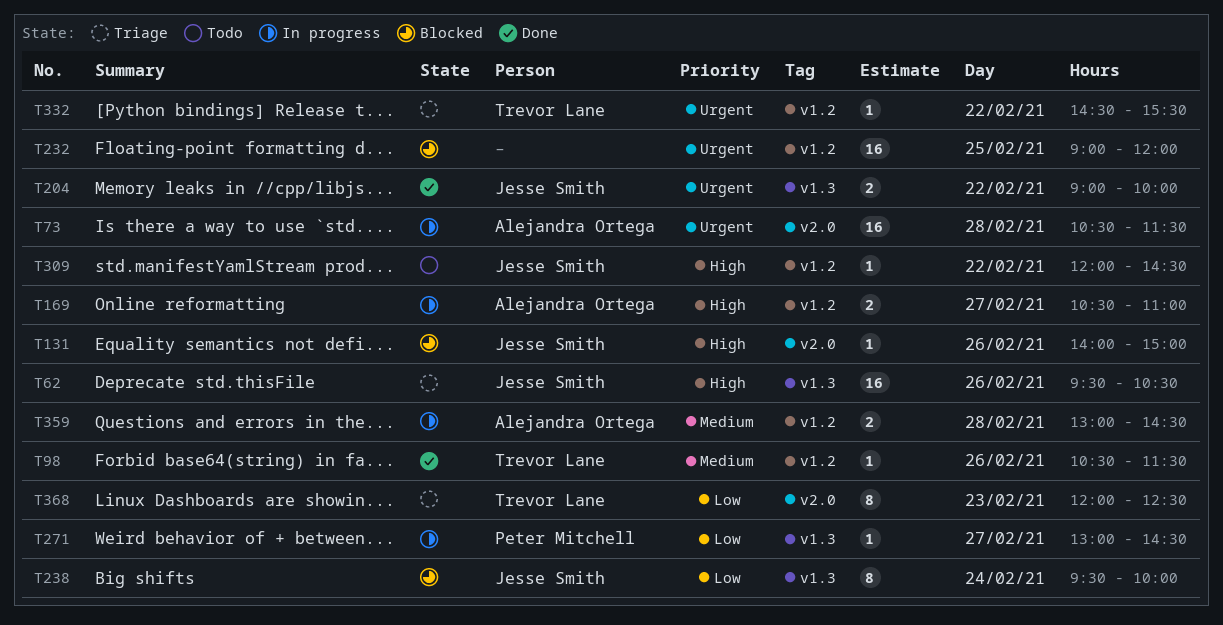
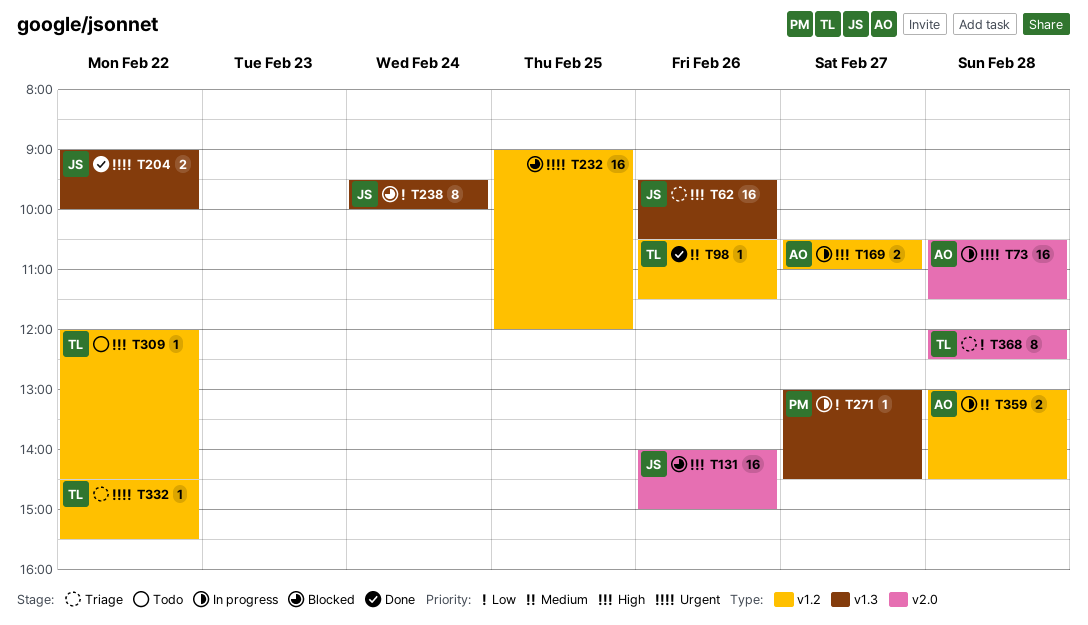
T131, estimate: 1 -> 16
T309, owner: Jesse Smith -> Trevor Lane
T368, day: Feb 23 -> Feb 28

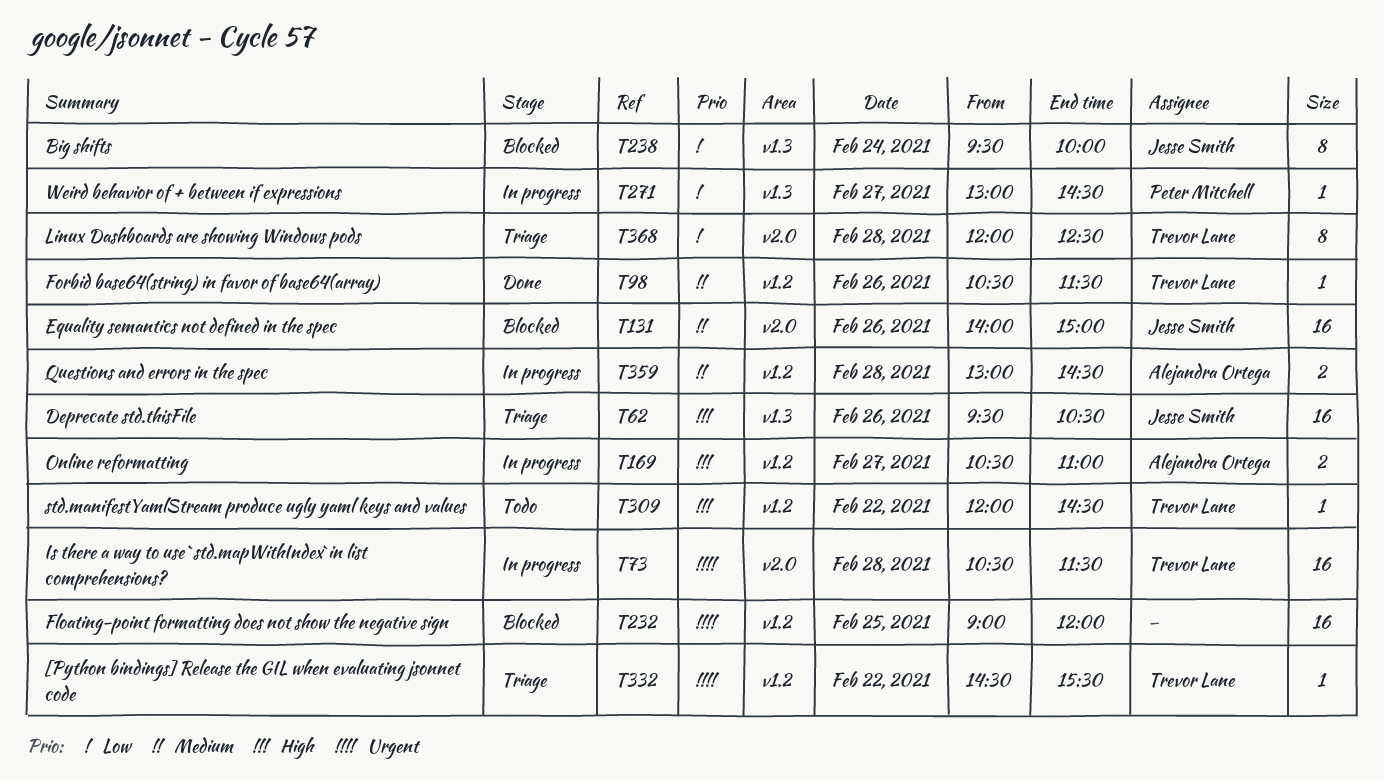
T73, owner: Alejandra Ortega -> Trevor Lane
T131, priority: High -> Medium
T204: present -> none

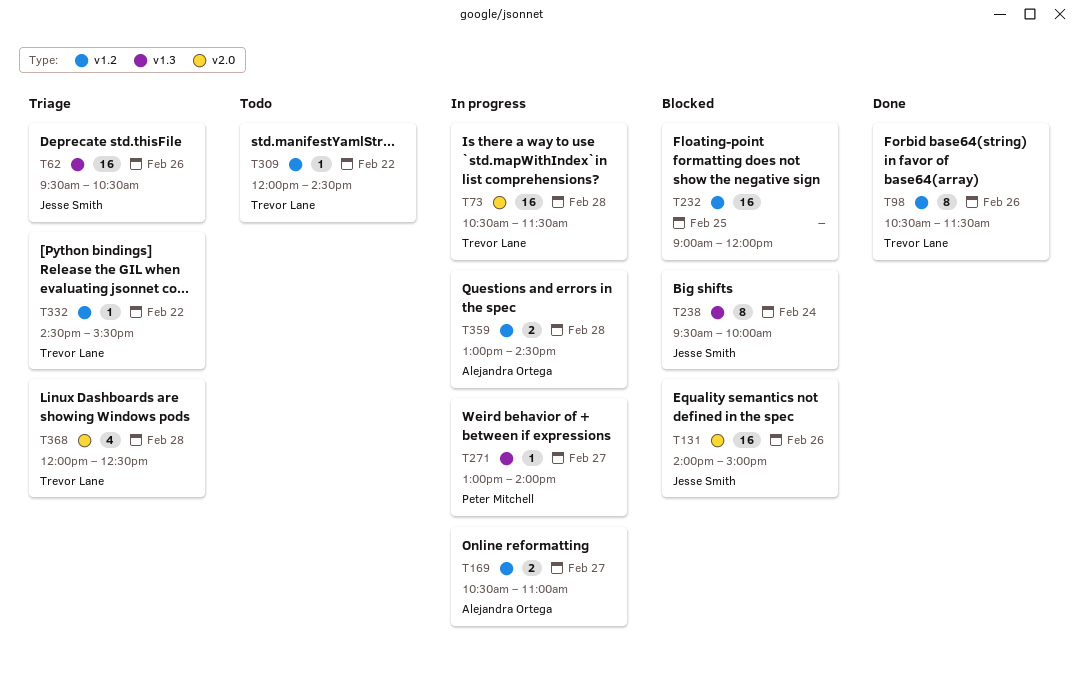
T98, estimate: 1 -> 8
T271, ends: 14:30 -> 14:00
T368, estimate: 8 -> 4

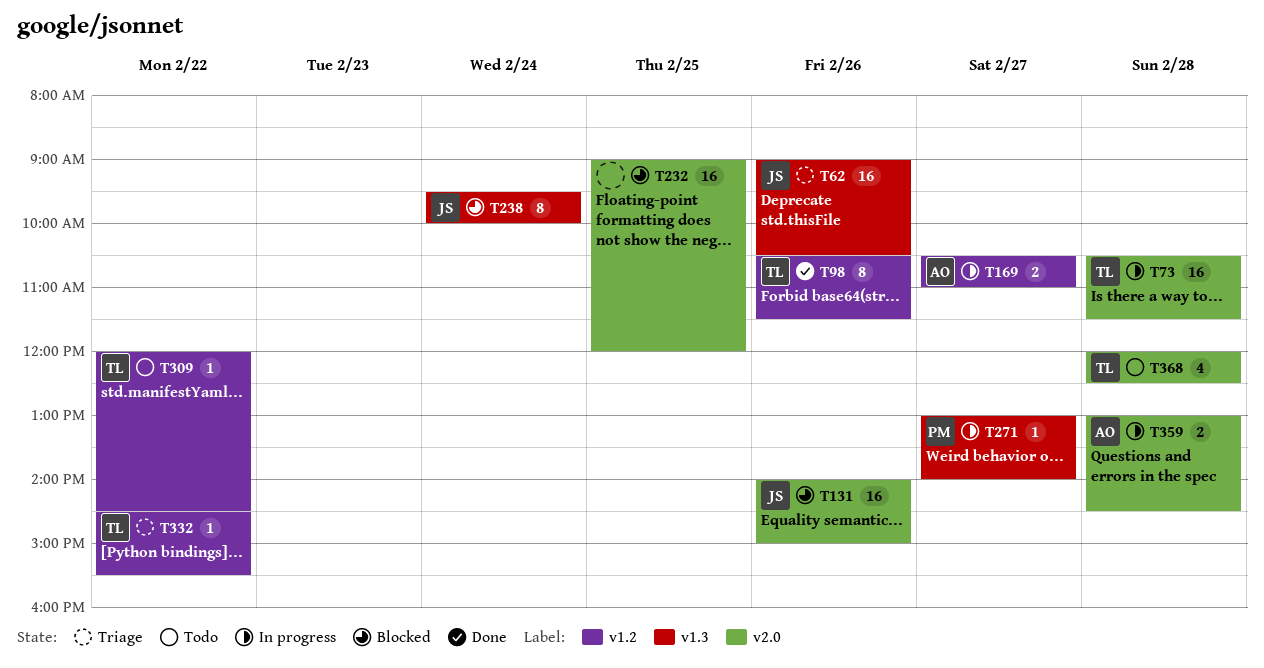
T62, begins: 09:30 -> 09:00
T232, label: v1.2 -> v2.0
T359, label: v1.2 -> v2.0
T368, status: Triage -> Todo

